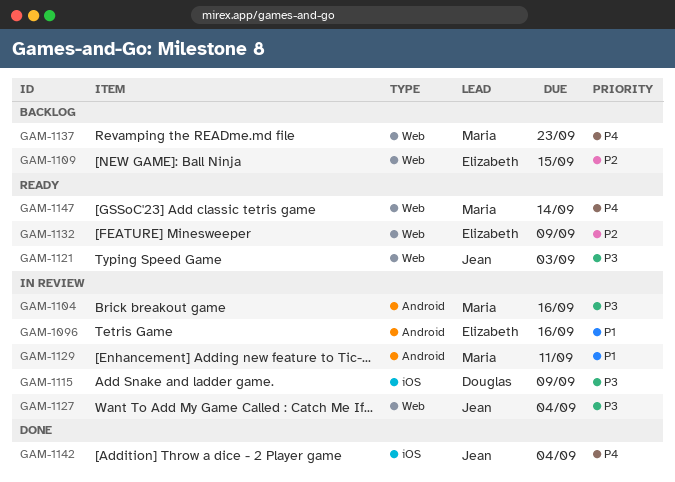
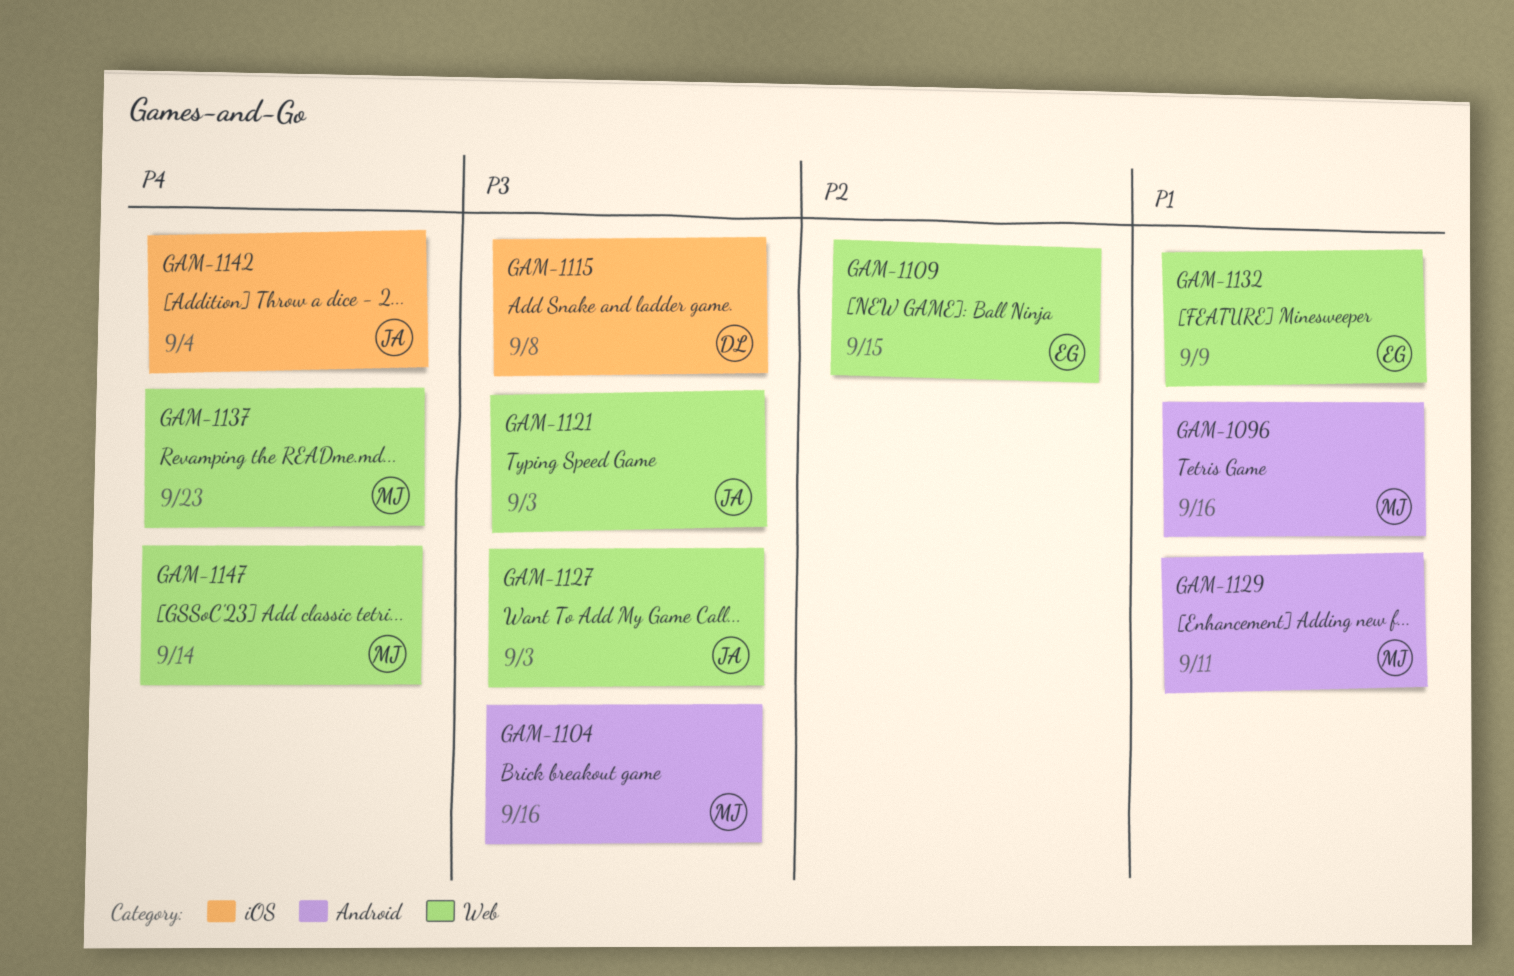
GAM-1096, owner: Elizabeth -> Maria
GAM-1115, due: Sep 9 -> Sep 8
GAM-1127, due: Sep 4 -> Sep 3
GAM-1132, priority: P2 -> P1

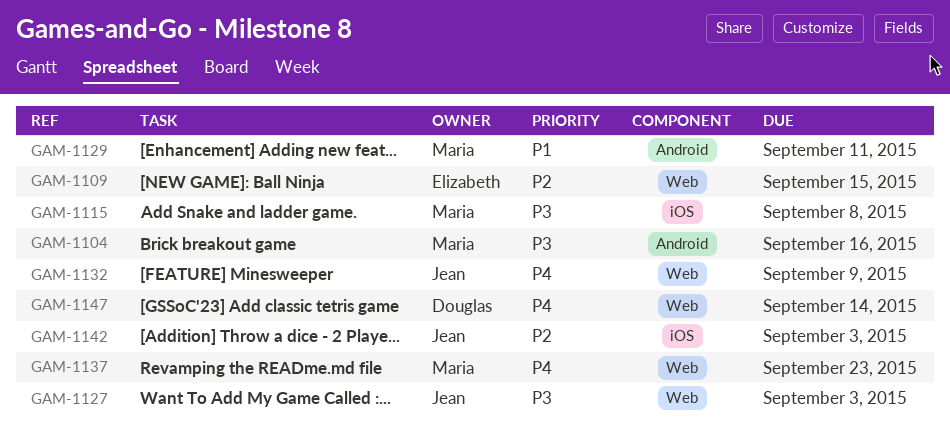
GAM-1096: present -> none
GAM-1115, owner: Douglas -> Maria
GAM-1121: present -> none
GAM-1132, owner: Elizabeth -> Jean
GAM-1132, priority: P1 -> P4
GAM-1142, priority: P4 -> P2
GAM-1142, due: Sep 4 -> Sep 3
GAM-1147, owner: Maria -> Douglas

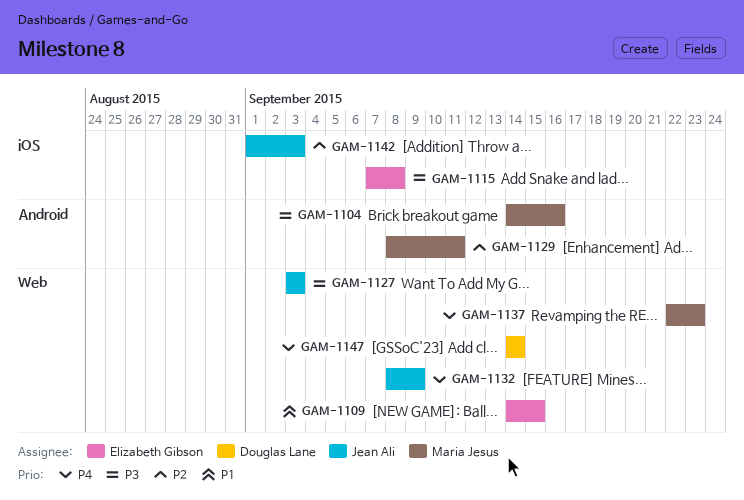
GAM-1109, priority: P2 -> P1
GAM-1115, owner: Maria Jesus -> Elizabeth Gibson
GAM-1129, priority: P1 -> P2

